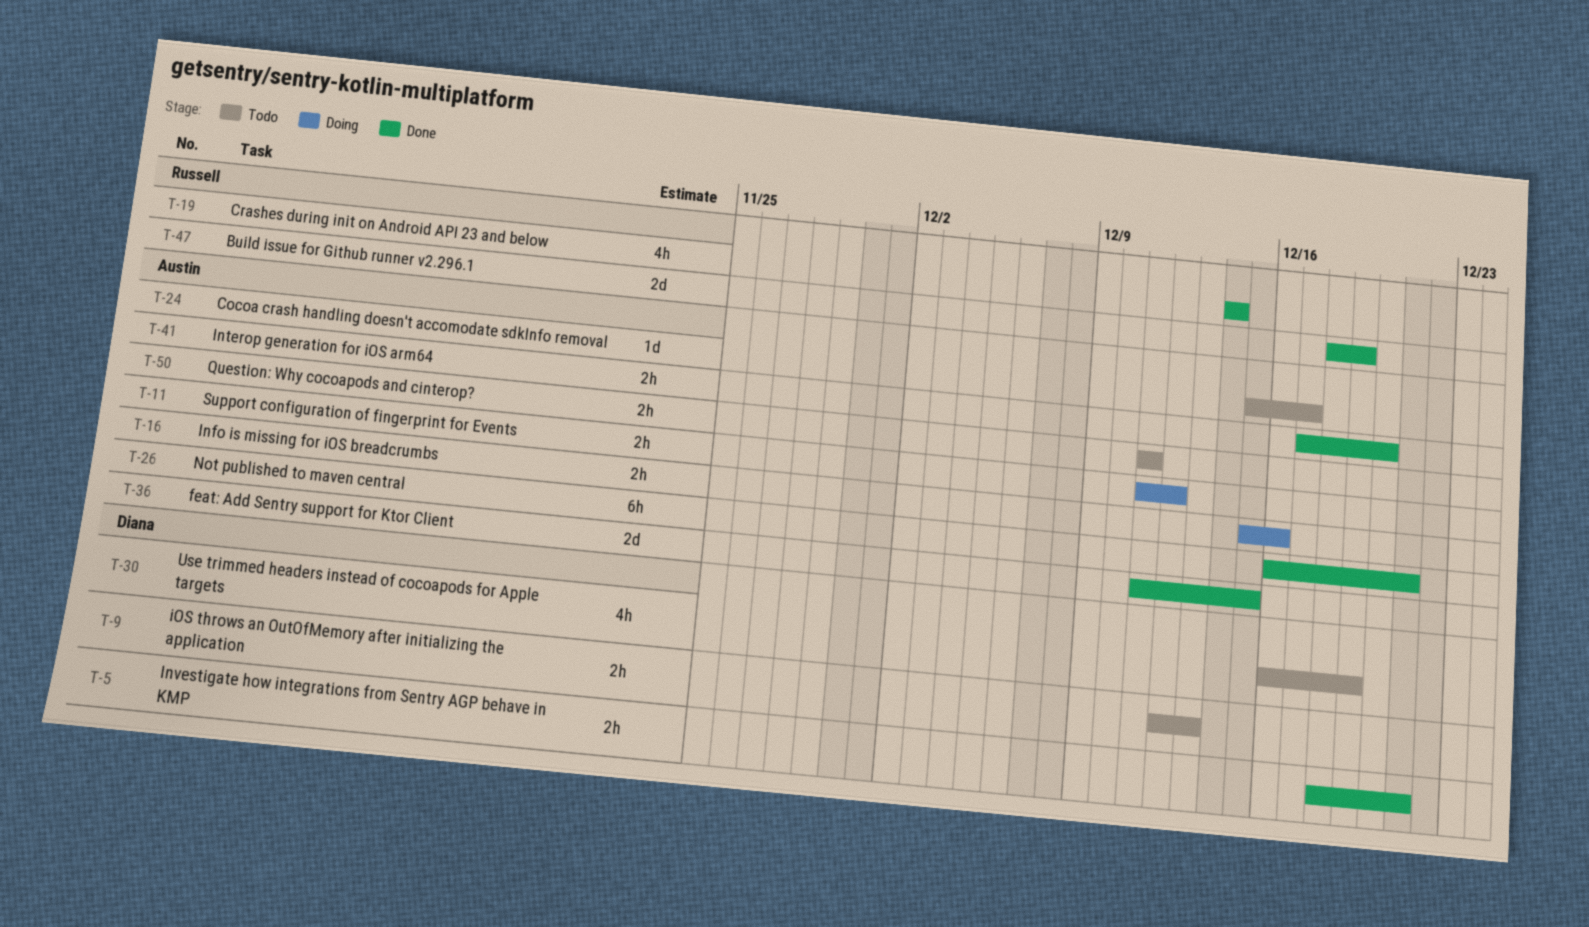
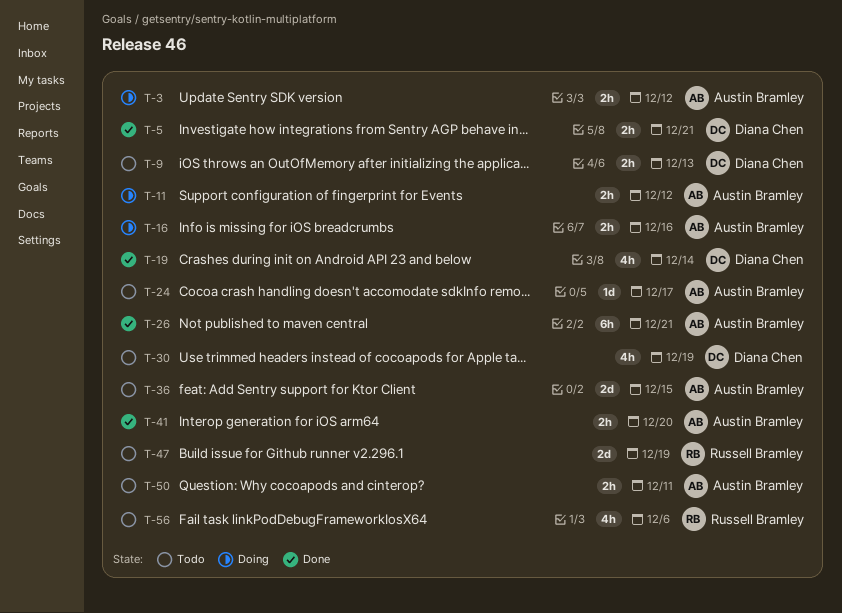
T-3: none -> present
T-19, owner: Russell Bramley -> Diana Chen
T-36, status: Done -> Todo
T-47, status: Done -> Todo
T-56: none -> present

